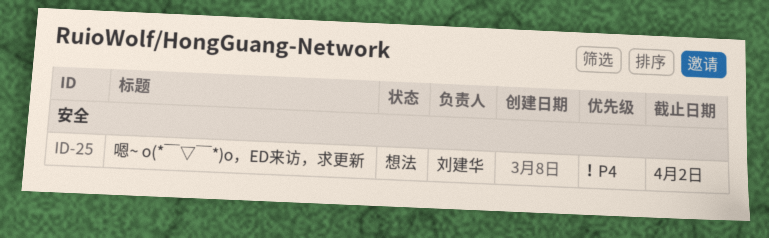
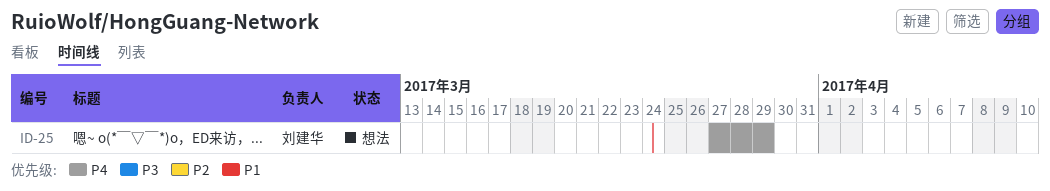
ID-25, due: Apr 2 -> Mar 29

